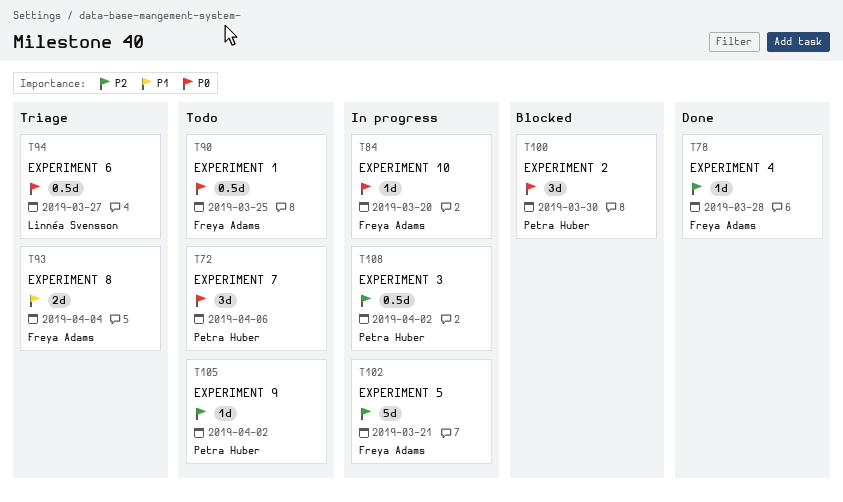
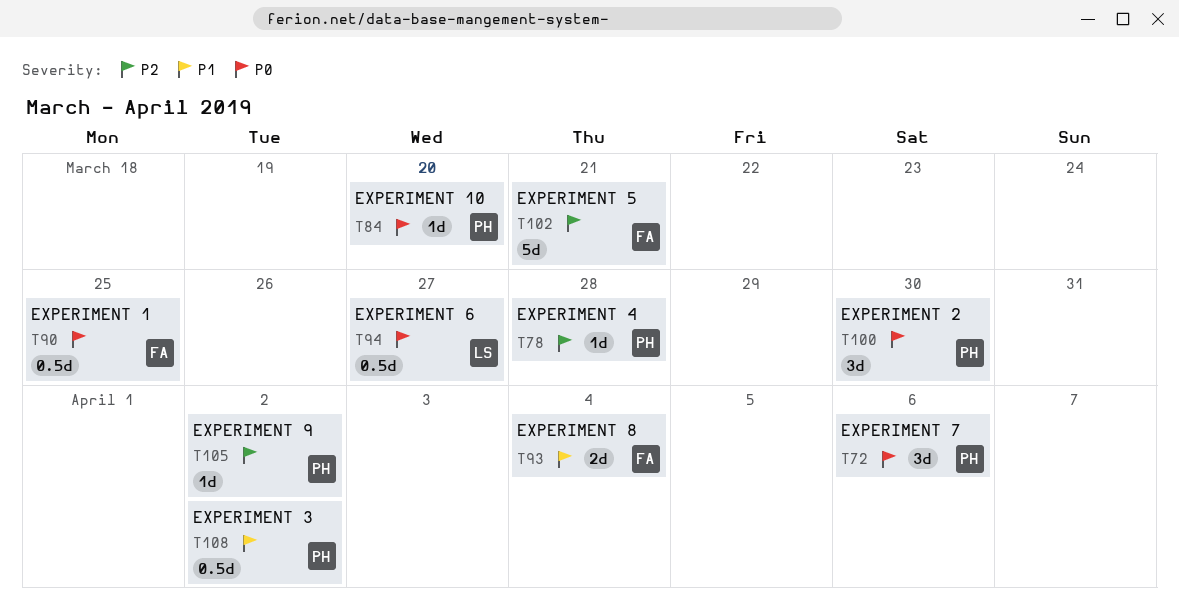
T78, owner: Freya Adams -> Petra Huber
T84, owner: Freya Adams -> Petra Huber
T108, priority: P2 -> P1

